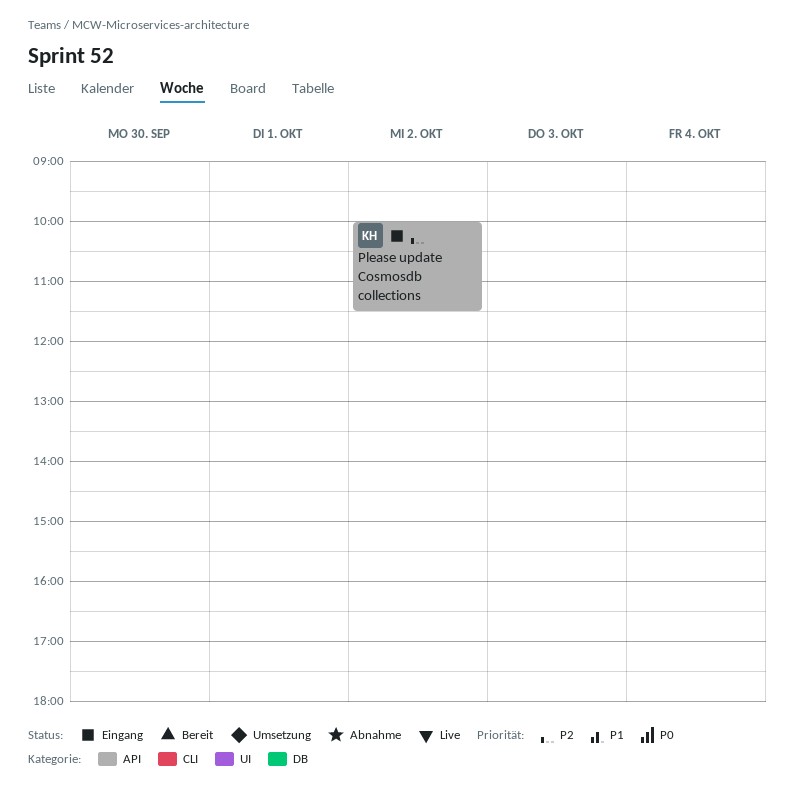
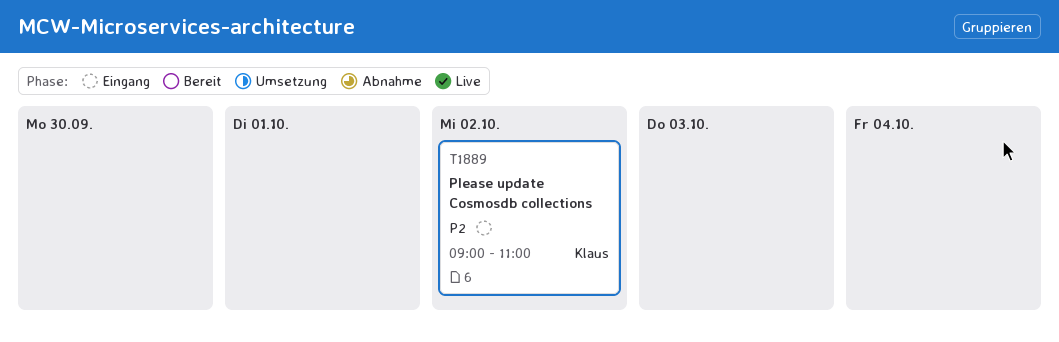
Please update Cosmosdb collections, begins: 10:00 -> 09:00
Please update Cosmosdb collections, ends: 11:30 -> 11:00

